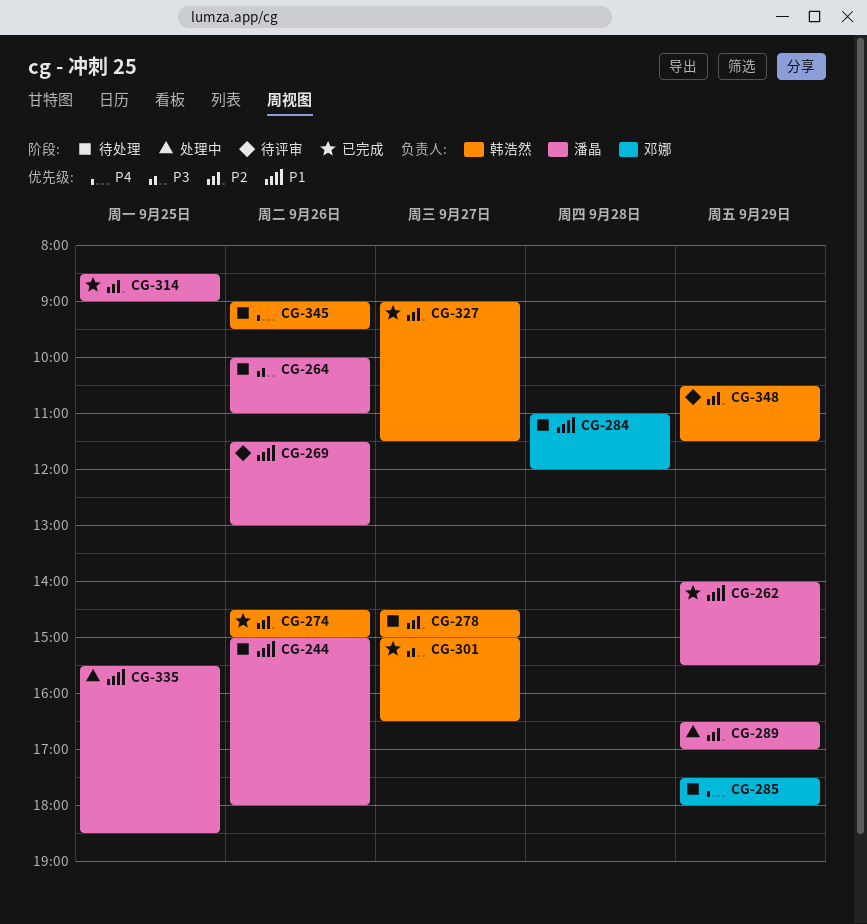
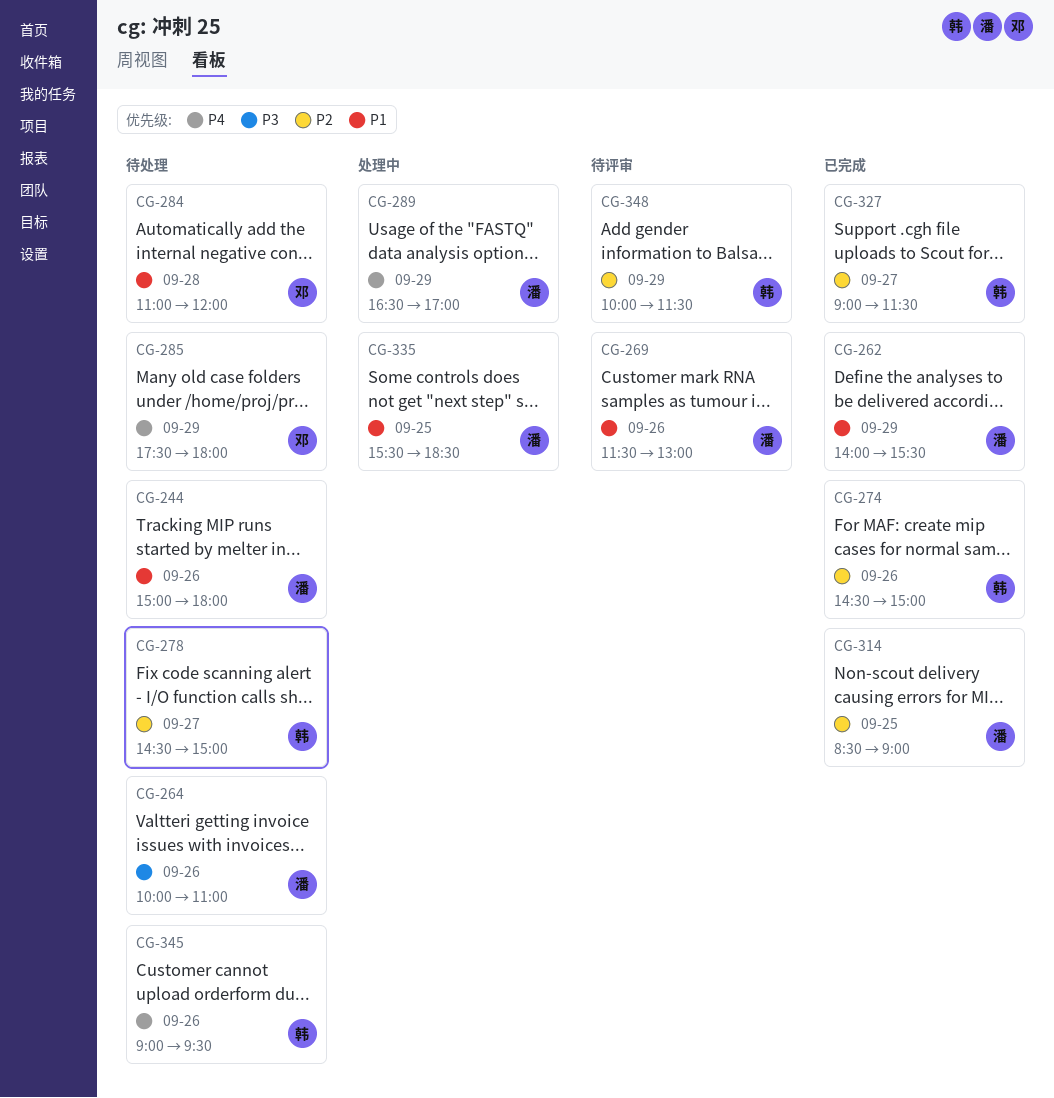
CG-289, priority: P2 -> P4
CG-301: present -> none
CG-348, begins: 10:30 -> 10:00

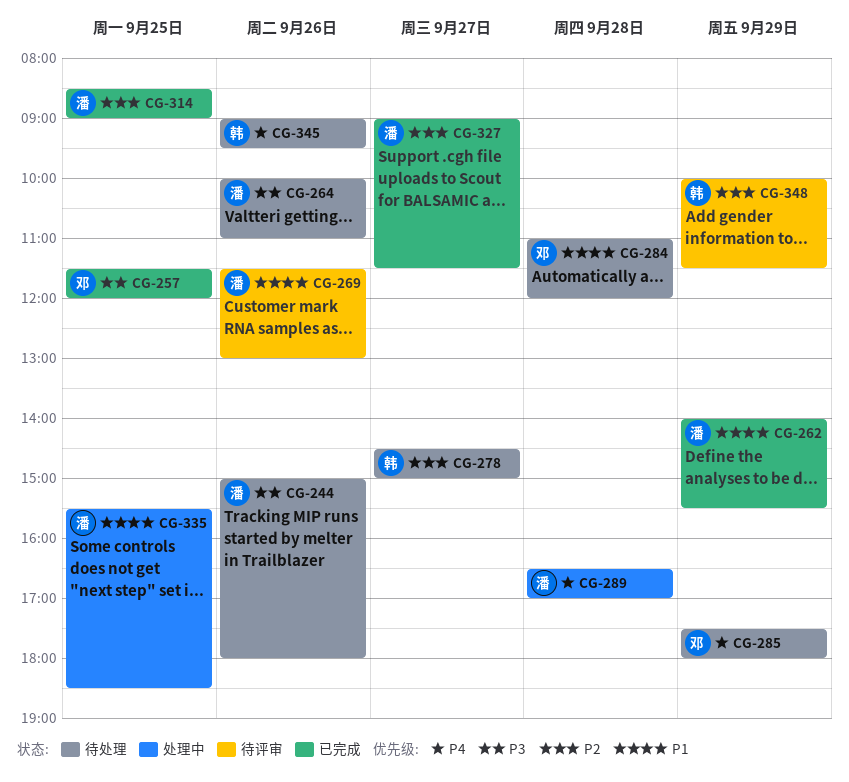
CG-244, priority: P1 -> P3
CG-257: none -> present
CG-274: present -> none
CG-289, day: Sep 29 -> Sep 28
CG-327, owner: 韩 -> 潘

